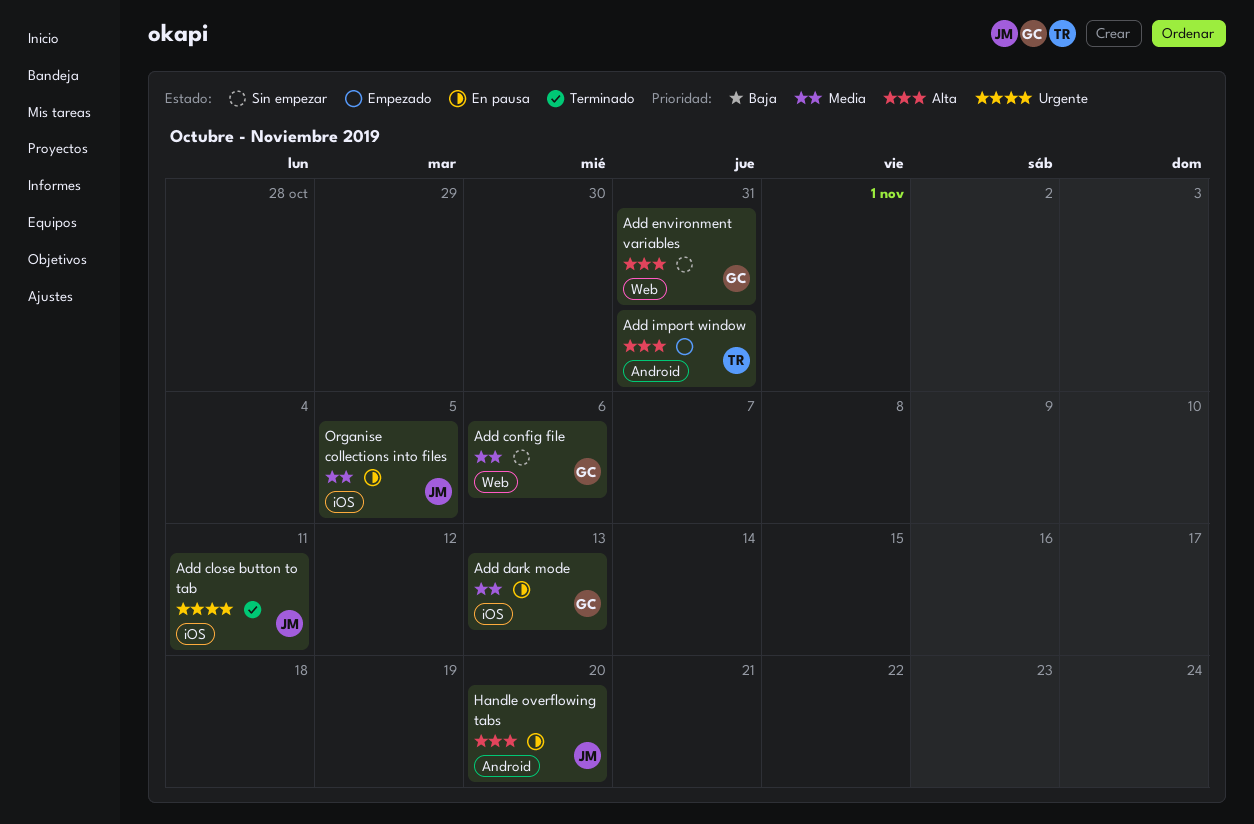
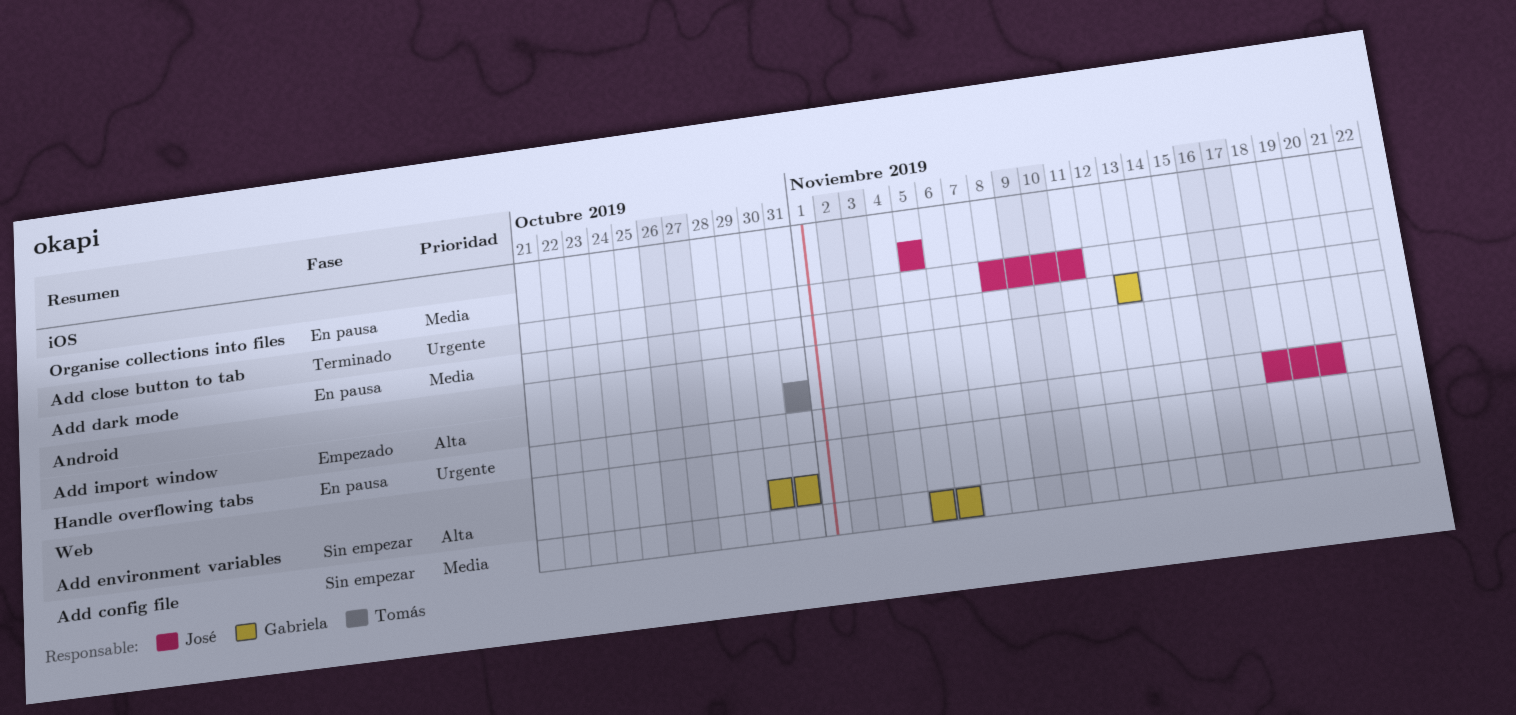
Handle overflowing tabs, priority: Alta -> Urgente

